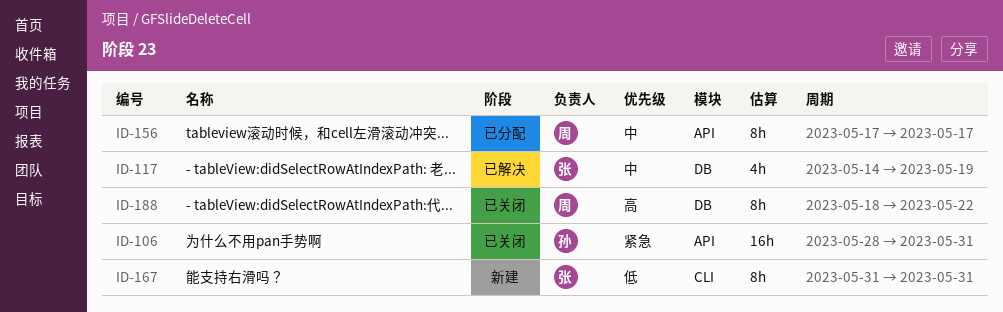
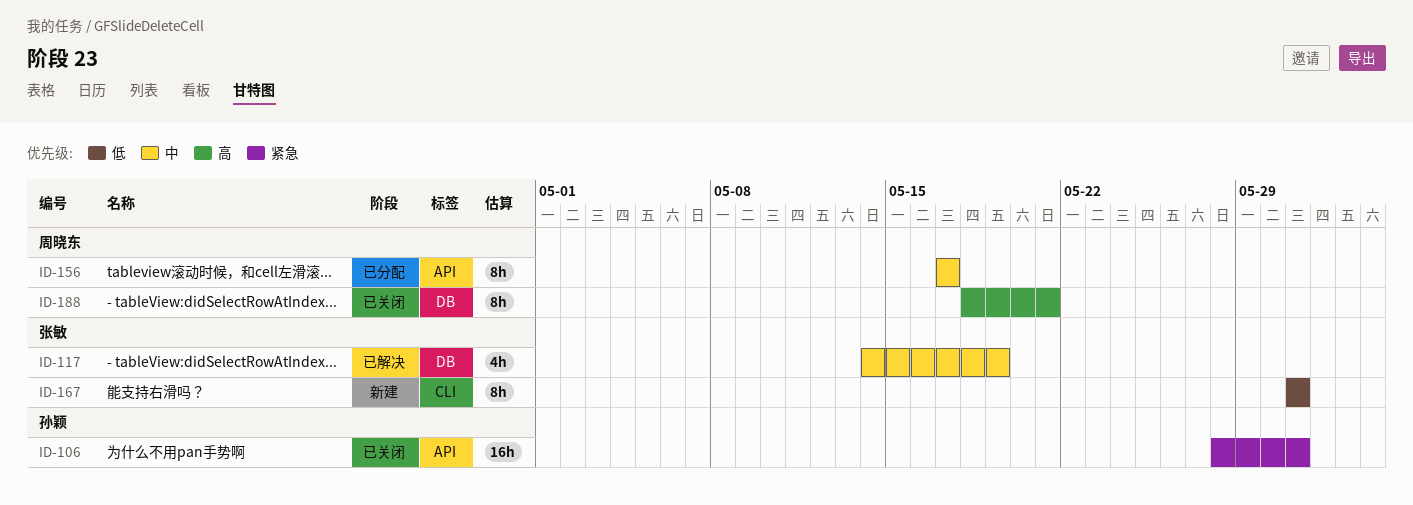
ID-188, due: May 22 -> May 21

